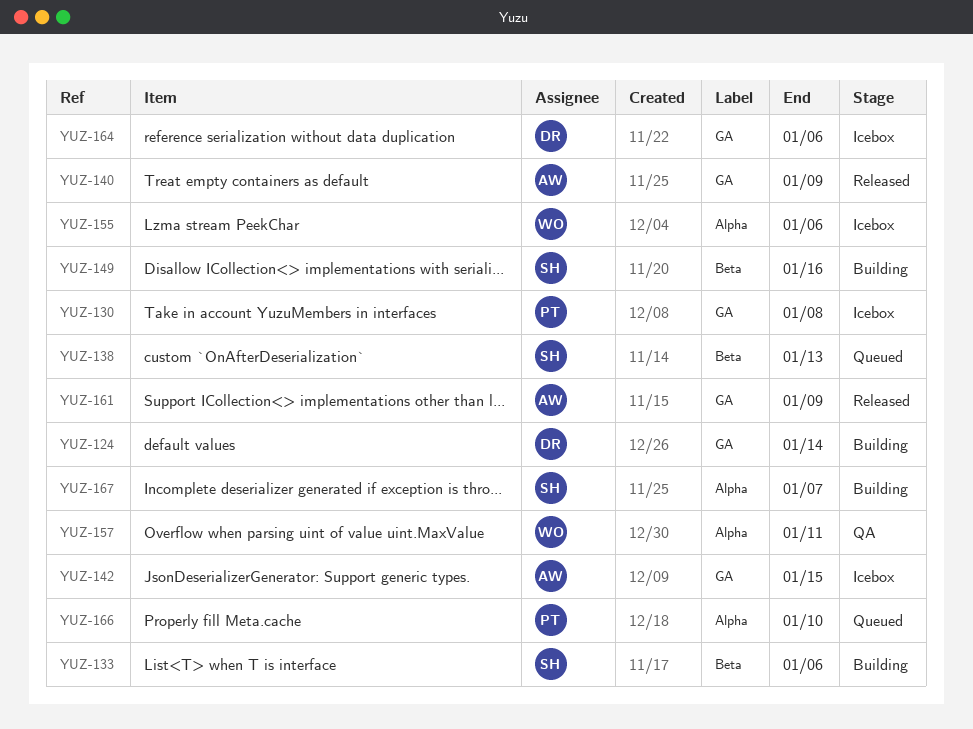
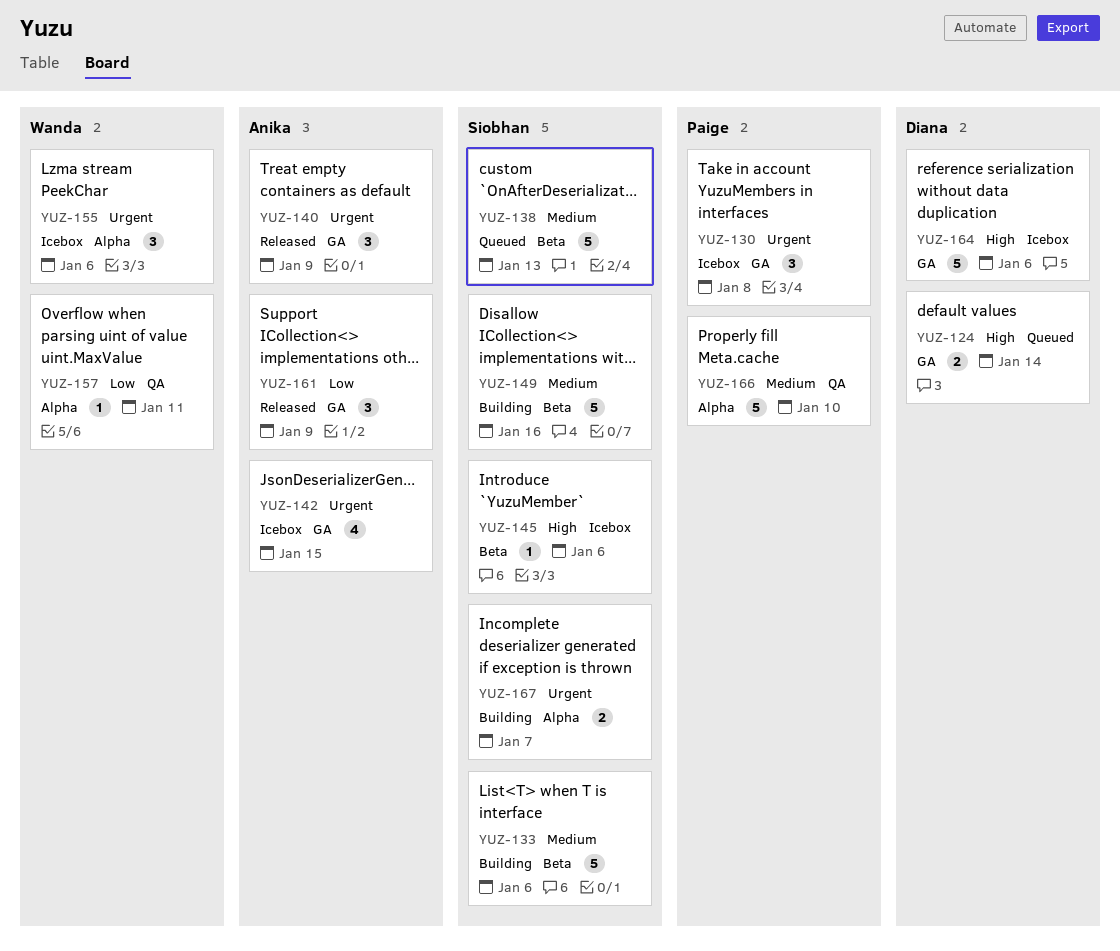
YUZ-124, status: Building -> Queued
YUZ-145: none -> present
YUZ-166, status: Queued -> QA

